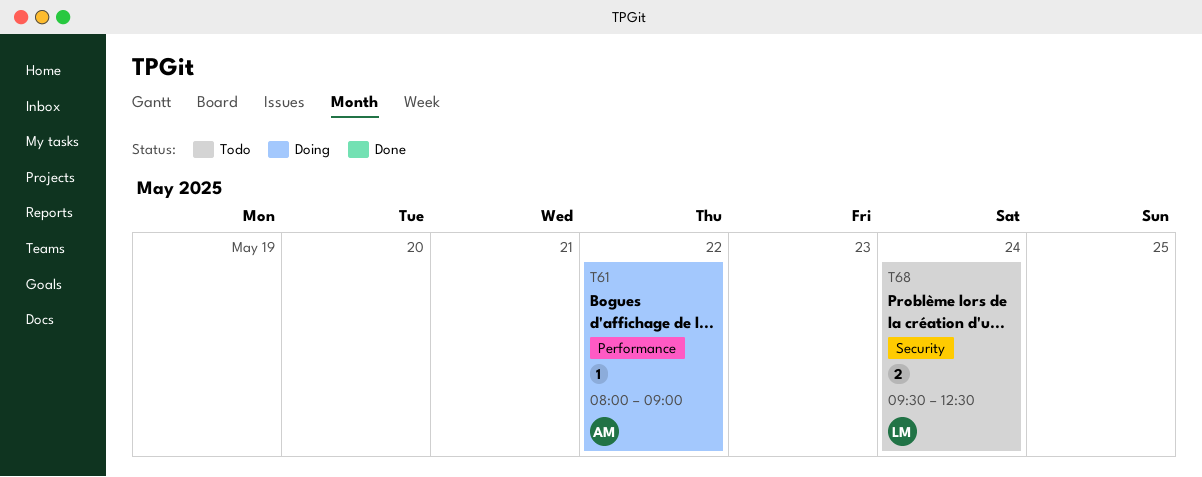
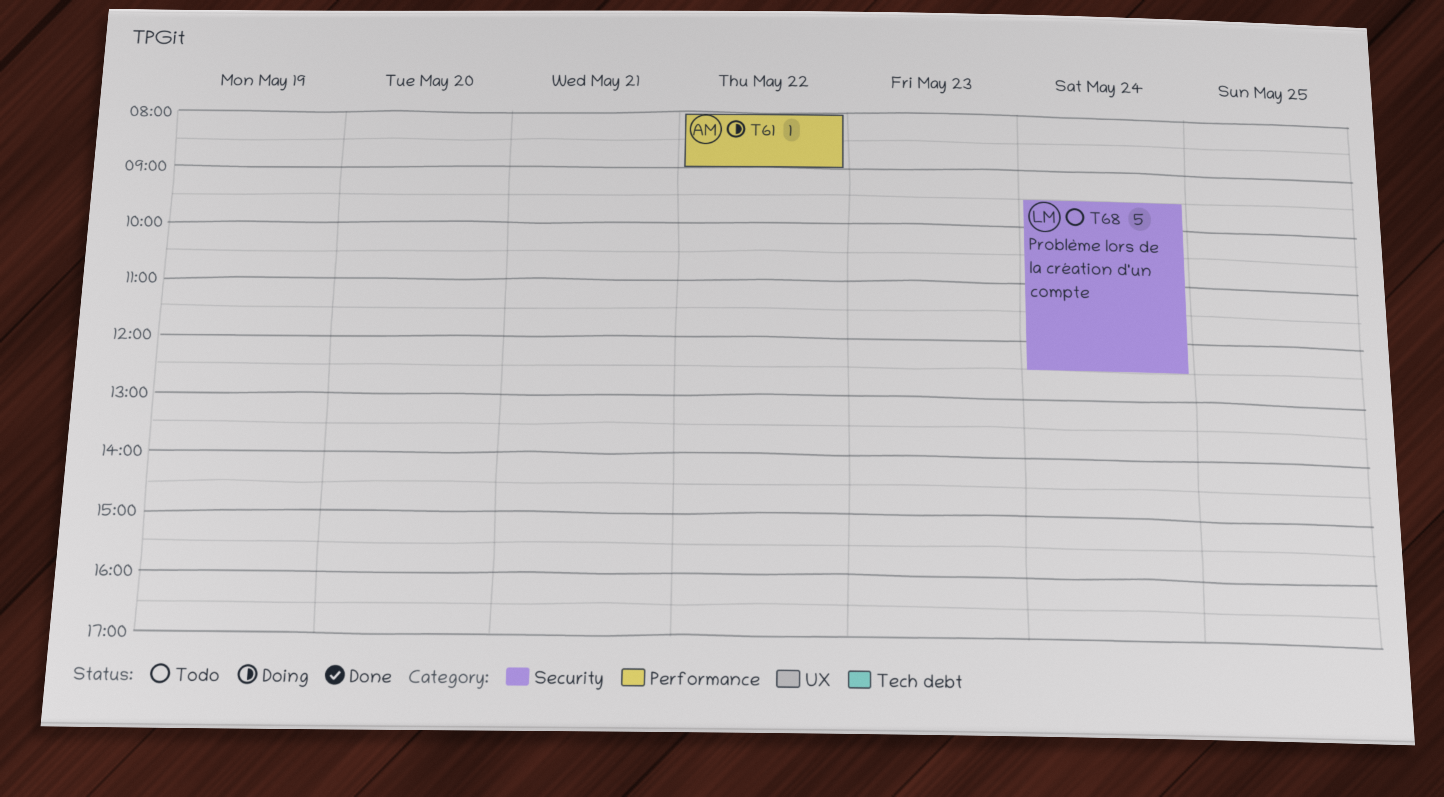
T68, estimate: 2 -> 5

